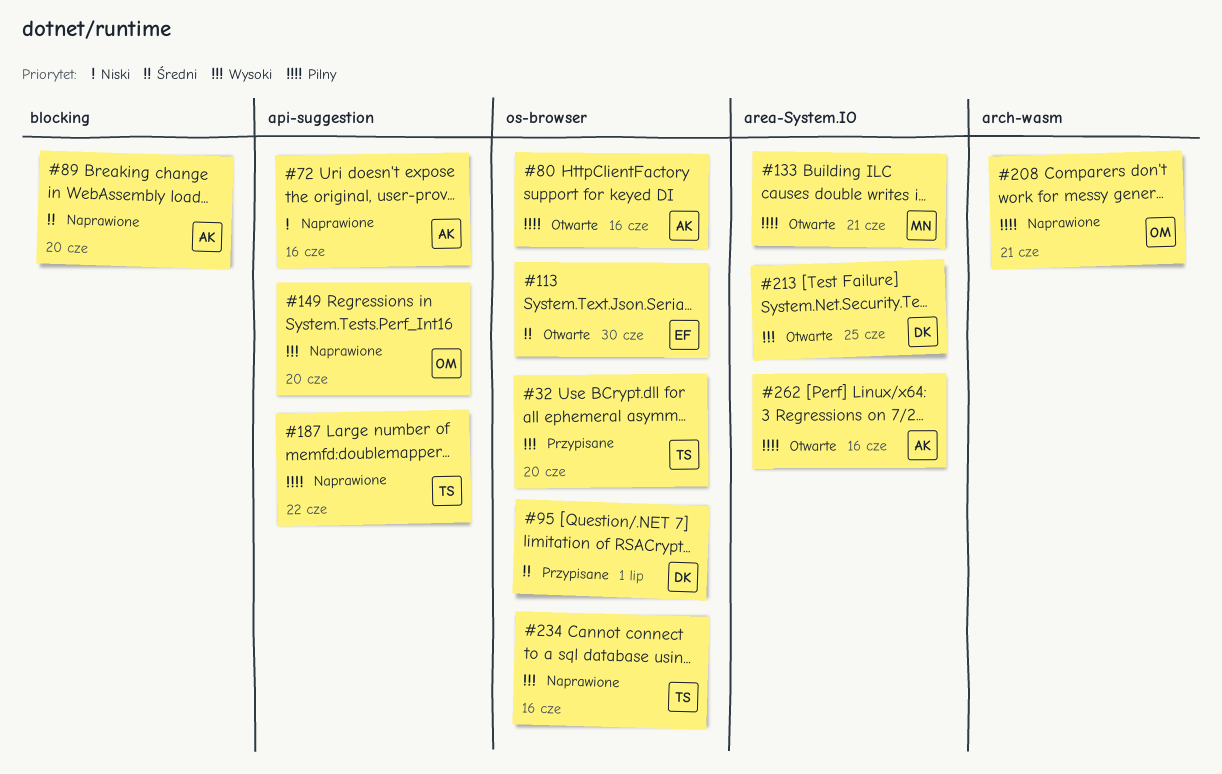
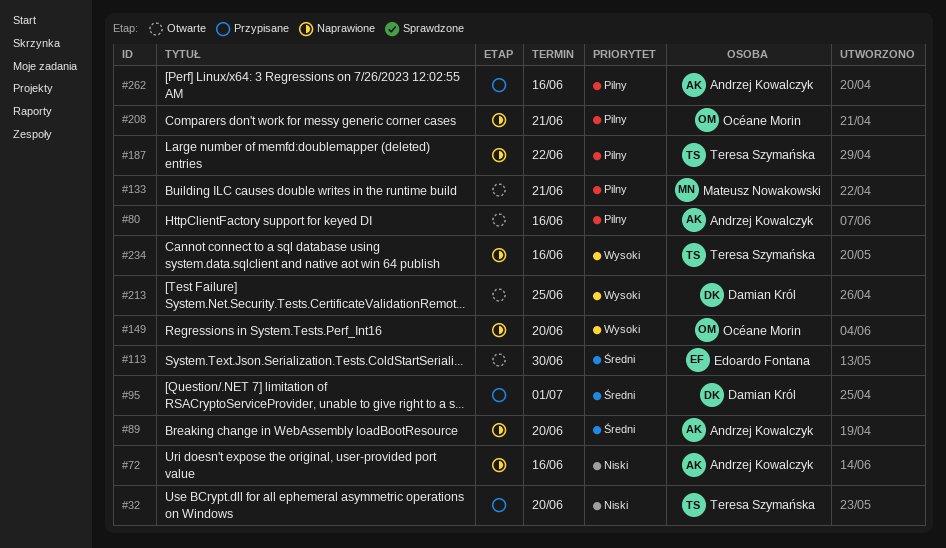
#32, priority: Wysoki -> Niski
#262, status: Otwarte -> Przypisane

